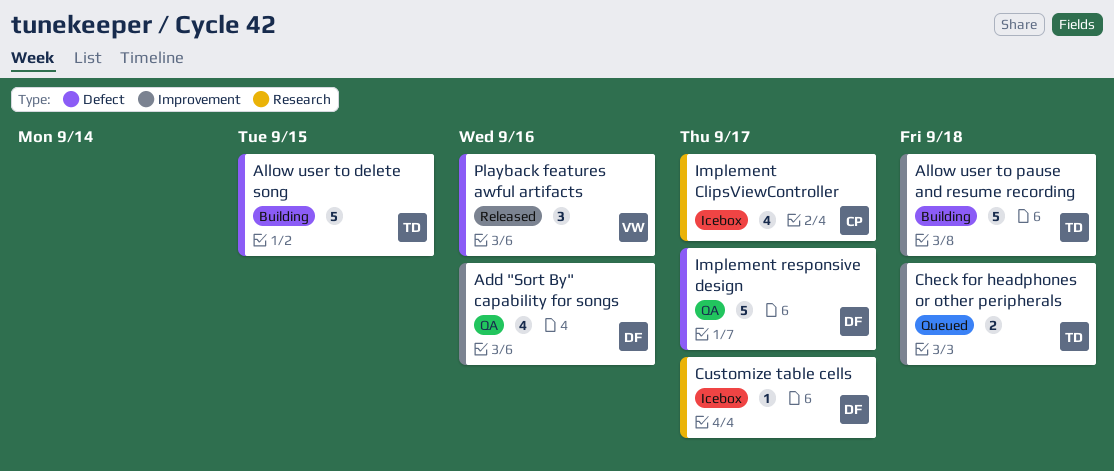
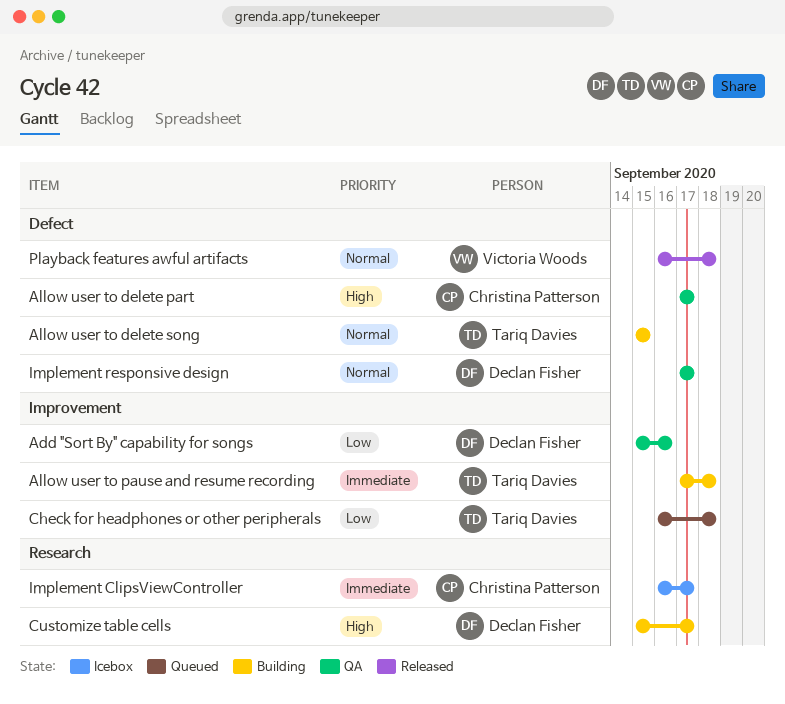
Allow user to delete part: none -> present
Customize table cells, status: Icebox -> Building
Playback features awful artifacts, due: Sep 16 -> Sep 18

